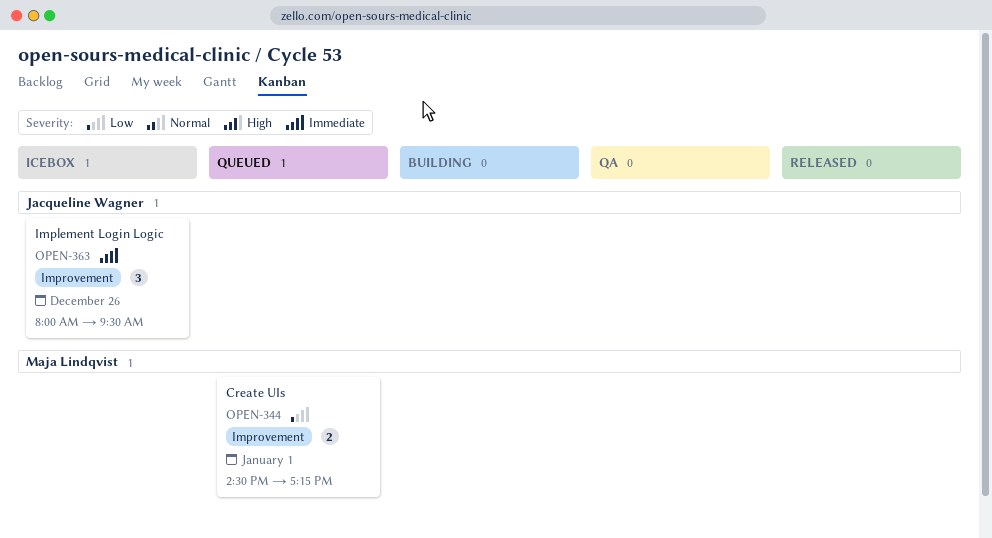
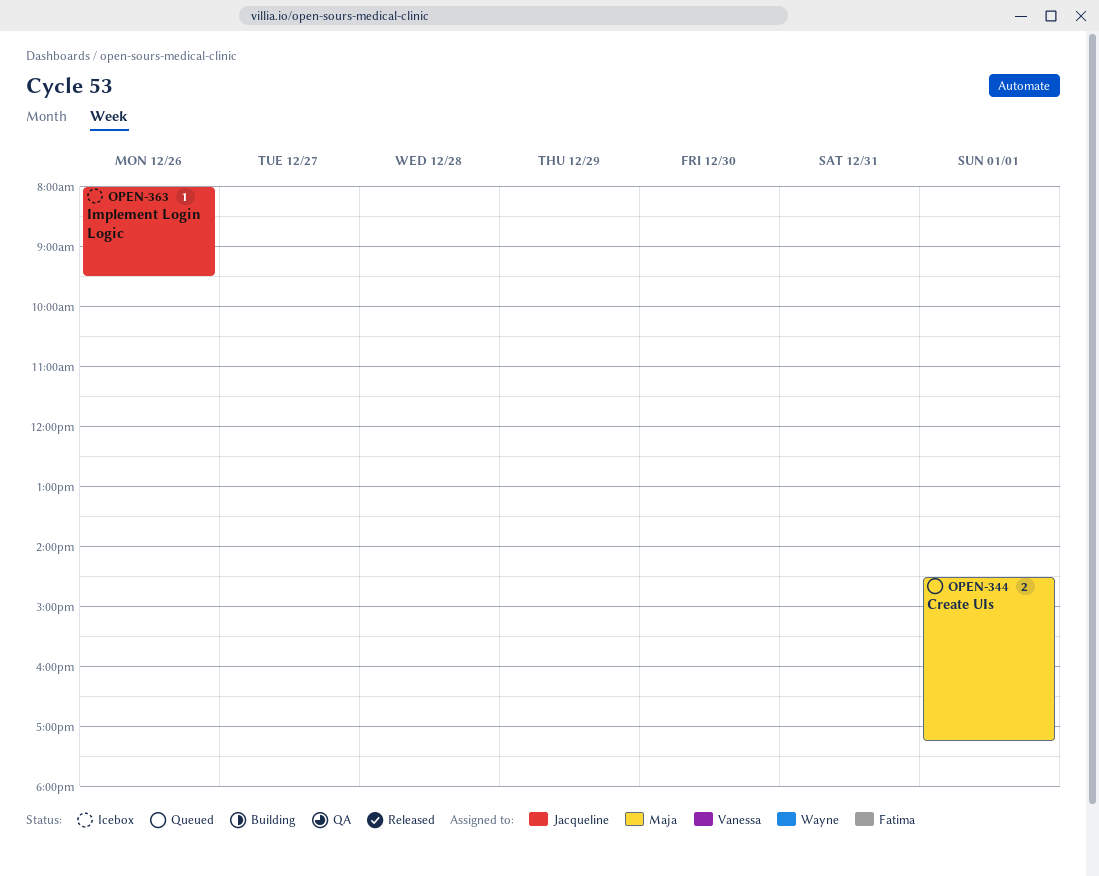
OPEN-363, estimate: 3 -> 1

